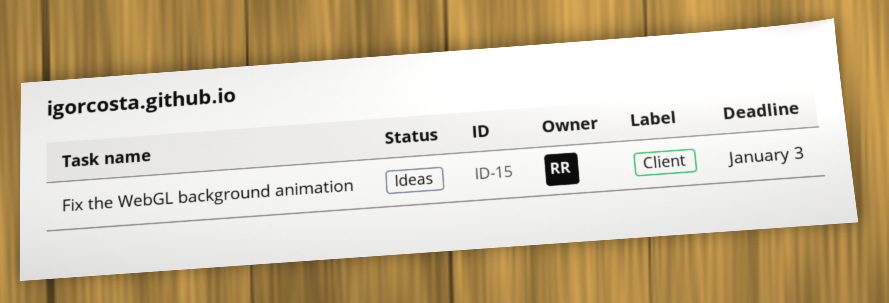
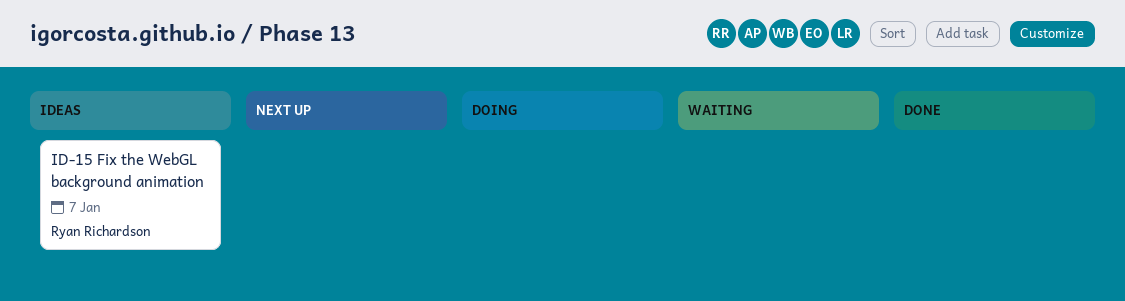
ID-15, due: Jan 3 -> Jan 7

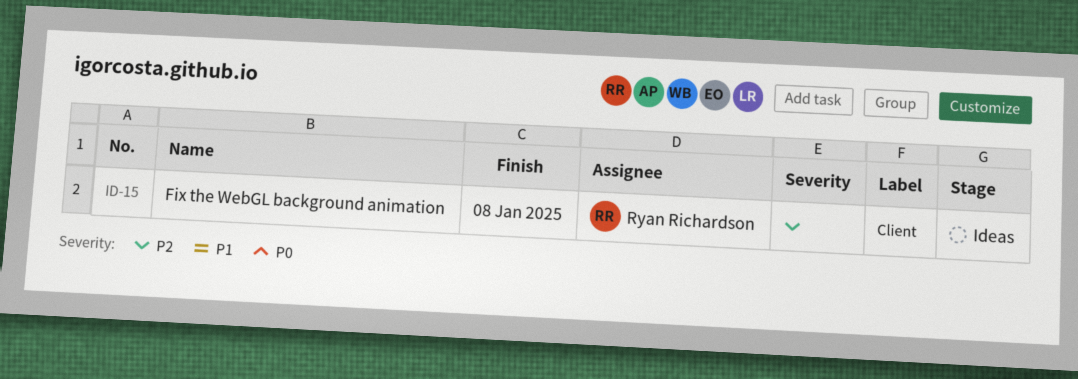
ID-15, due: Jan 7 -> Jan 8

